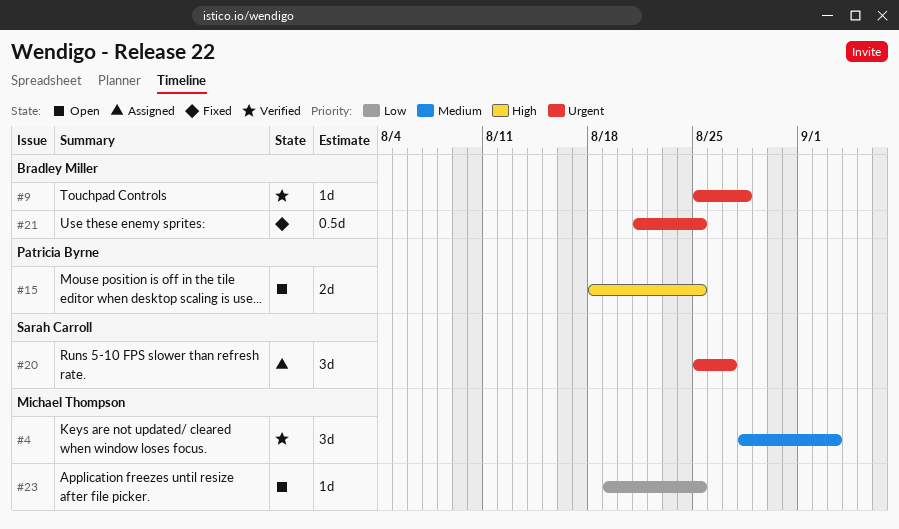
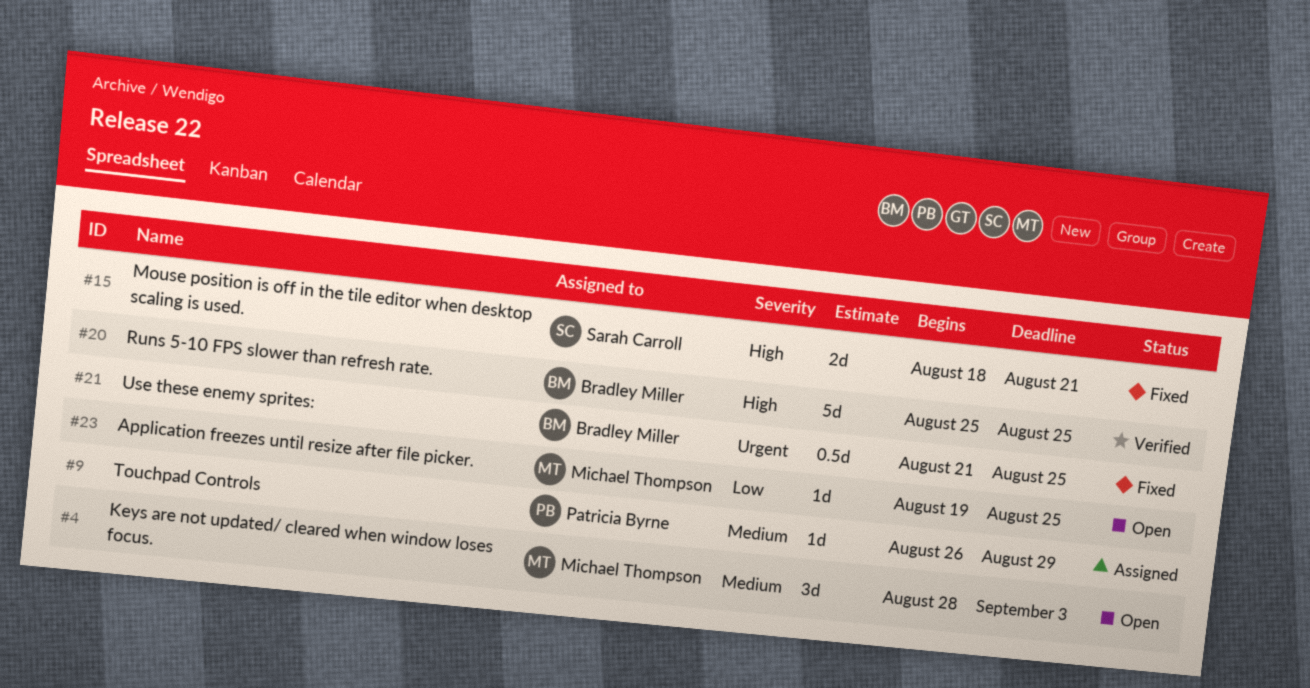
#4, status: Verified -> Open
#9, status: Verified -> Assigned
#9, owner: Bradley Miller -> Patricia Byrne
#9, priority: Urgent -> Medium
#9, start: Aug 25 -> Aug 26
#9, due: Aug 28 -> Aug 29
#15, status: Open -> Fixed
#15, owner: Patricia Byrne -> Sarah Carroll
#15, due: Aug 25 -> Aug 21
#20, status: Assigned -> Verified
#20, owner: Sarah Carroll -> Bradley Miller
#20, priority: Urgent -> High
#20, estimate: 3d -> 5d
#20, due: Aug 27 -> Aug 25

